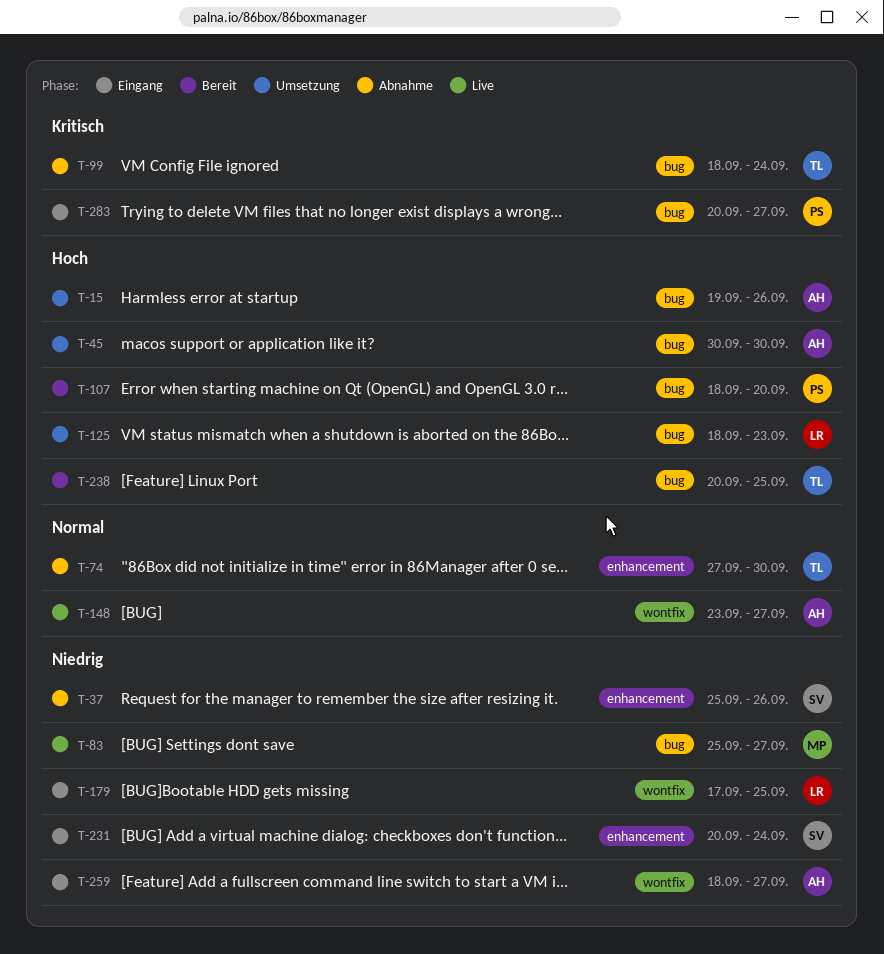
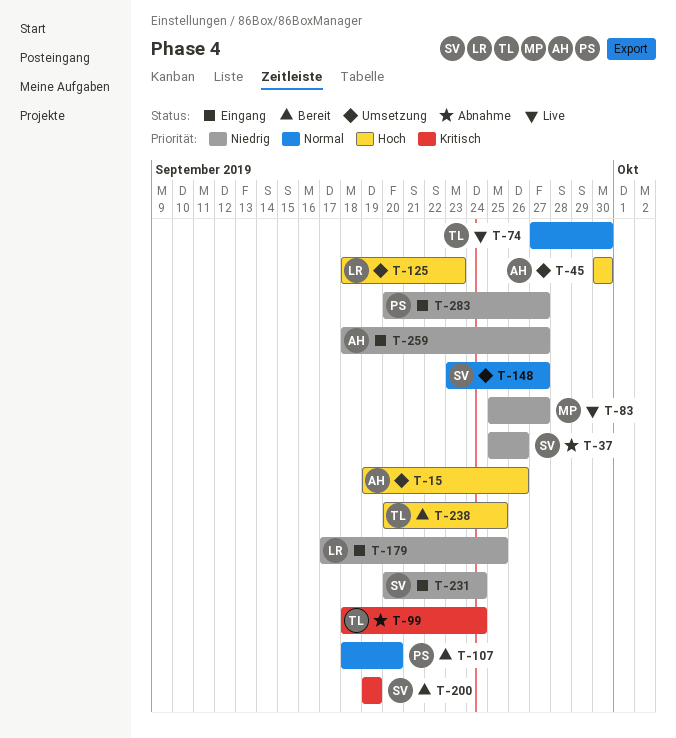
T-74, status: Abnahme -> Live
T-107, priority: Hoch -> Normal
T-148, status: Live -> Umsetzung
T-148, owner: AH -> SV
T-200: none -> present
T-283, priority: Kritisch -> Niedrig

